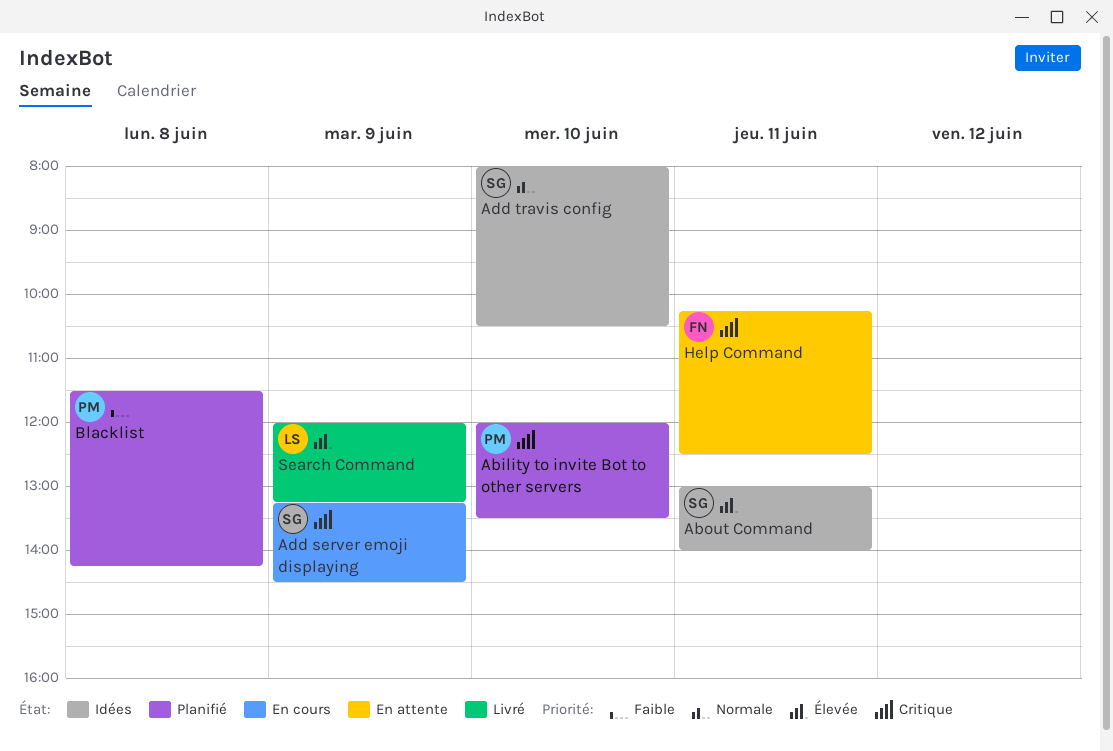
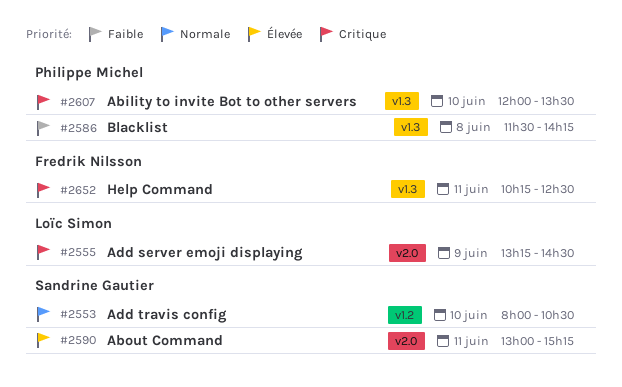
About Command, ends: 14:00 -> 15:15
Add server emoji displaying, owner: Sandrine Gautier -> Loïc Simon
Search Command: present -> none

